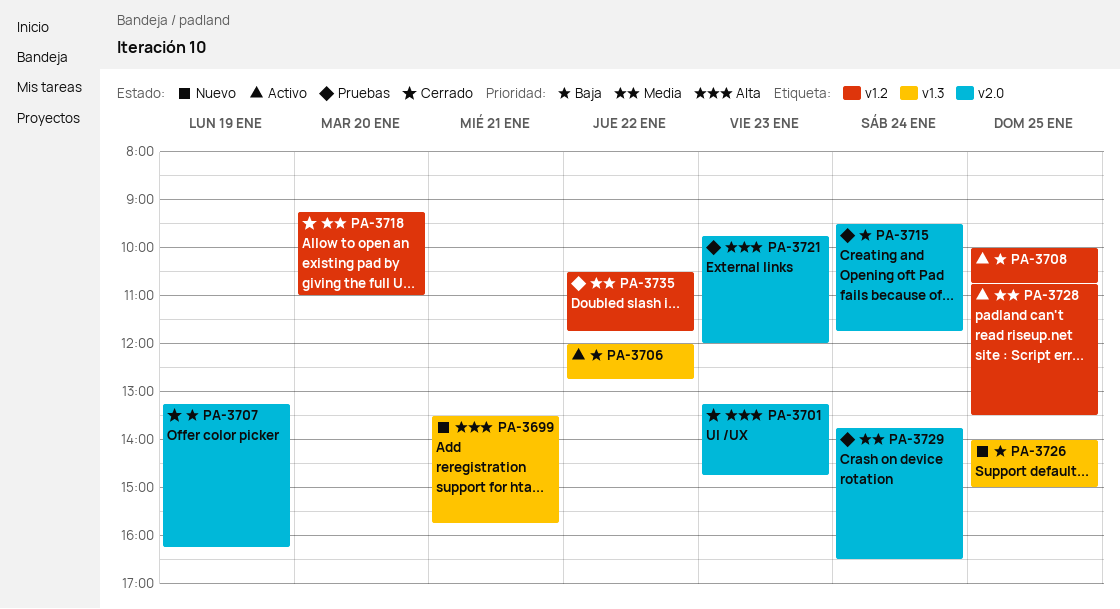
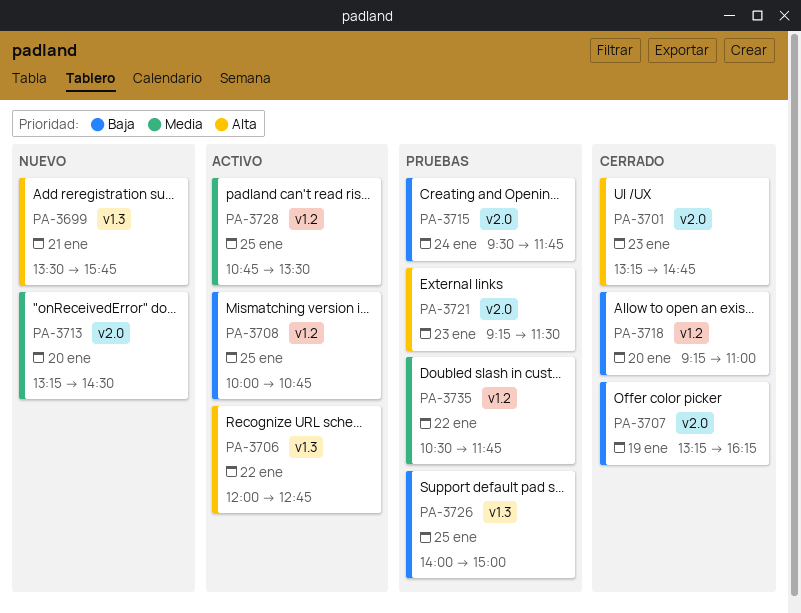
PA-3706, priority: Baja -> Alta
PA-3713: none -> present
PA-3718, priority: Media -> Baja
PA-3721, begins: 09:45 -> 09:15
PA-3721, ends: 12:00 -> 11:30
PA-3726, status: Nuevo -> Pruebas
PA-3729: present -> none

